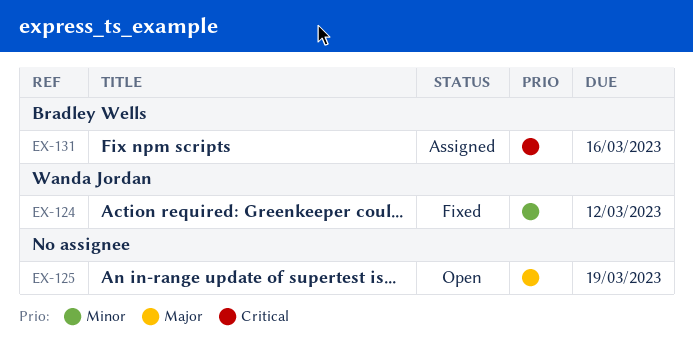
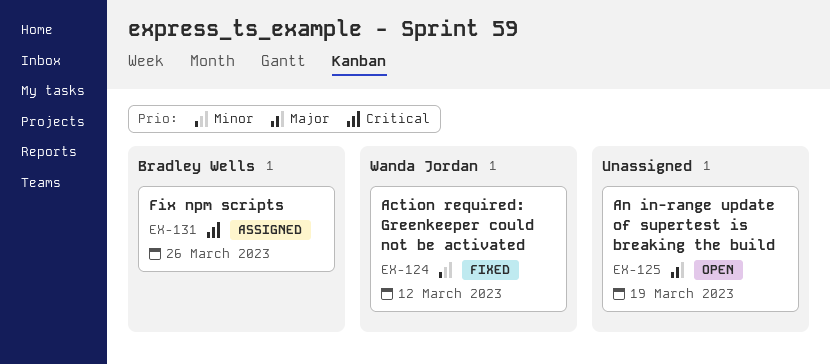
EX-131, due: Mar 16 -> Mar 26

